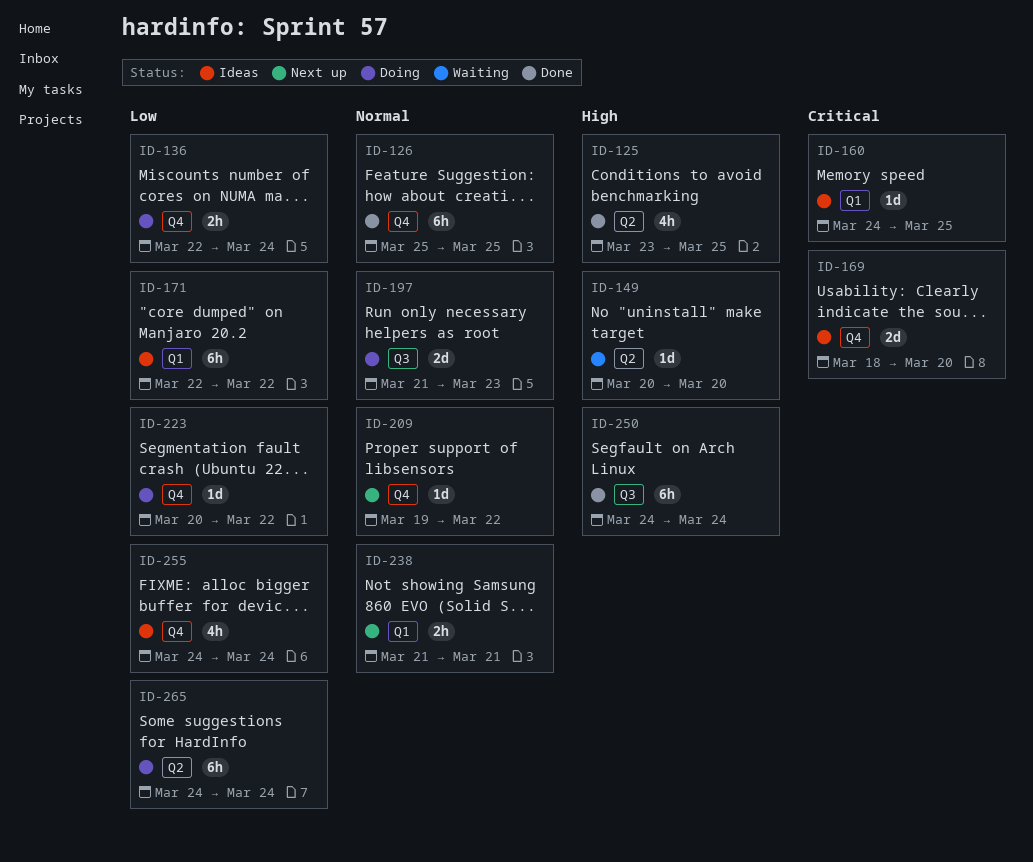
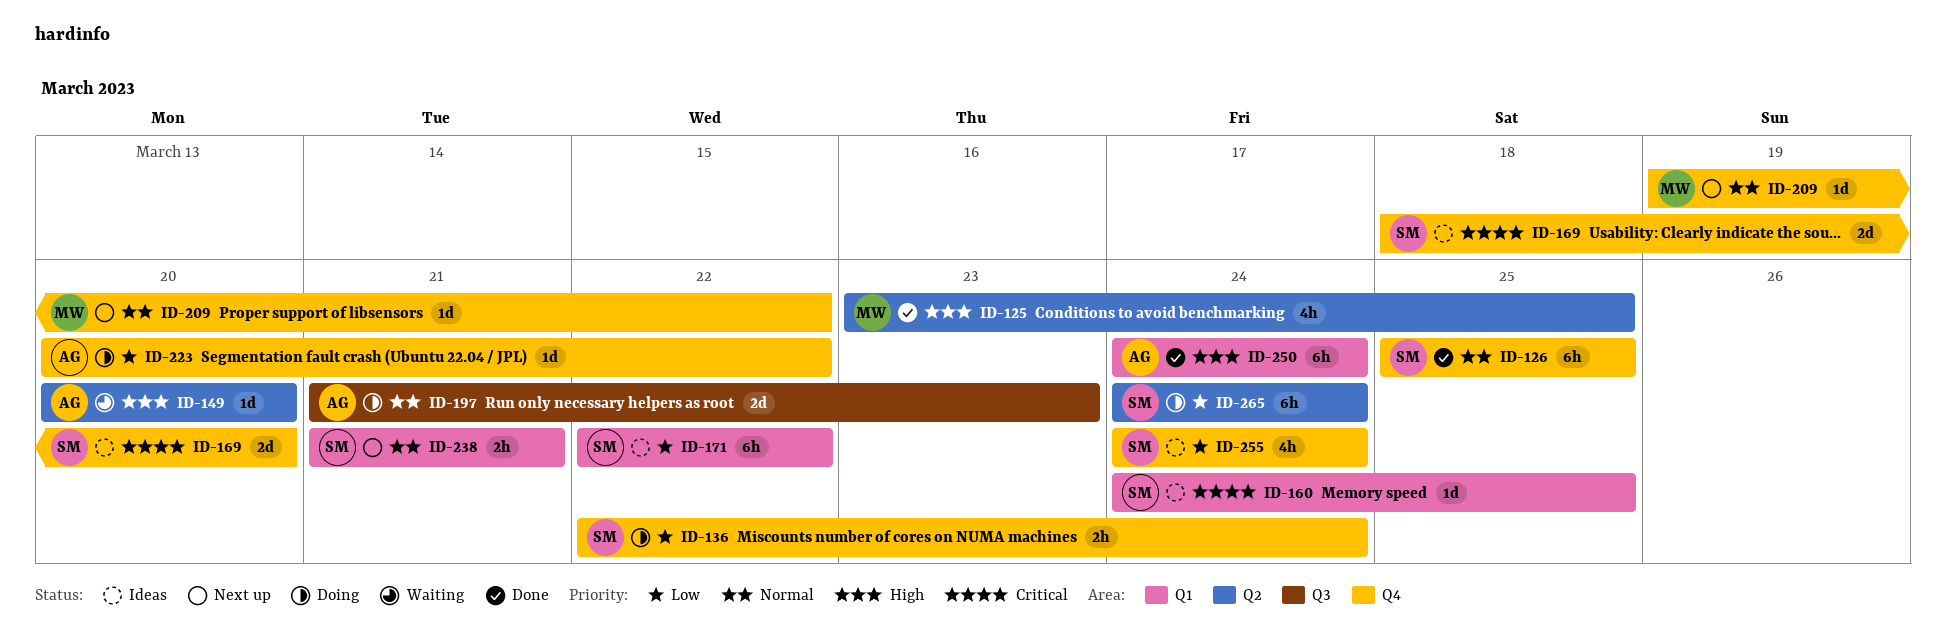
ID-250, label: Q3 -> Q1

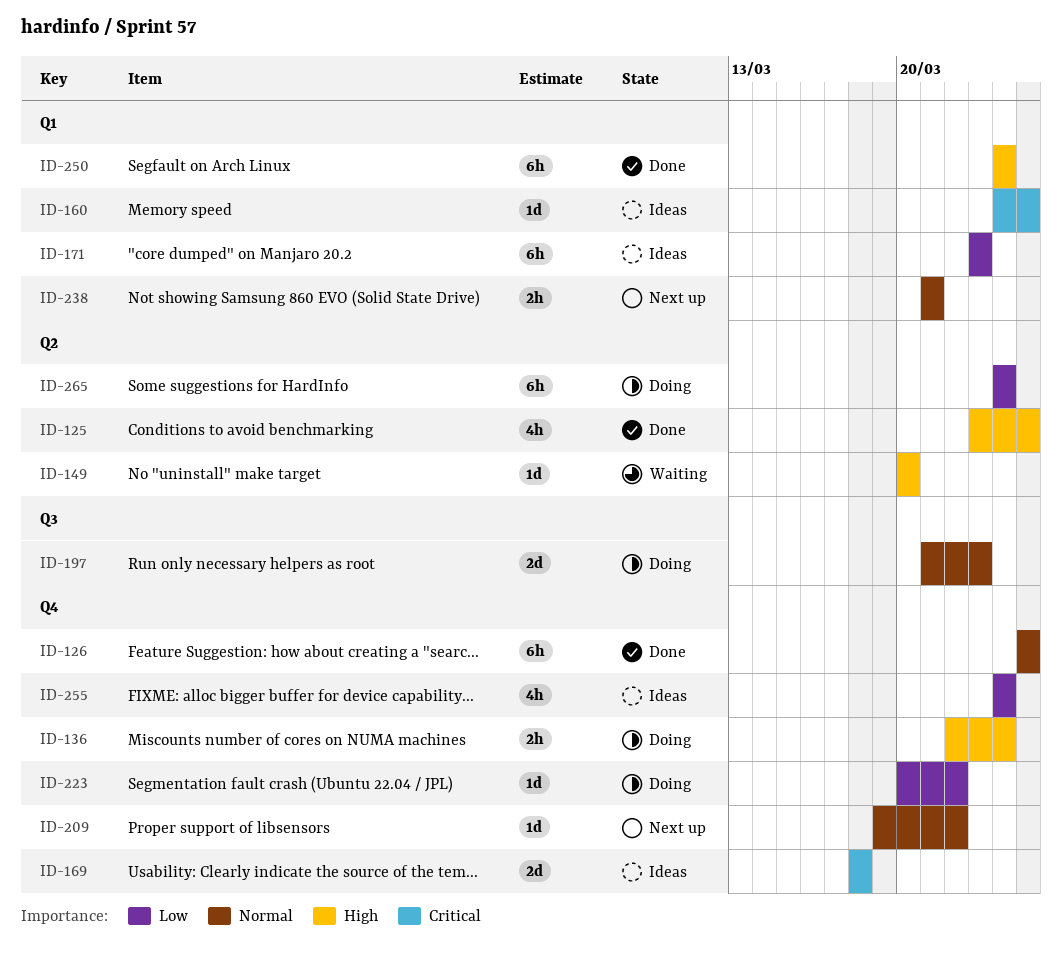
ID-136, priority: Low -> High
ID-169, due: Mar 20 -> Mar 18
ID-171, start: Mar 22 -> Mar 23
ID-171, due: Mar 22 -> Mar 23

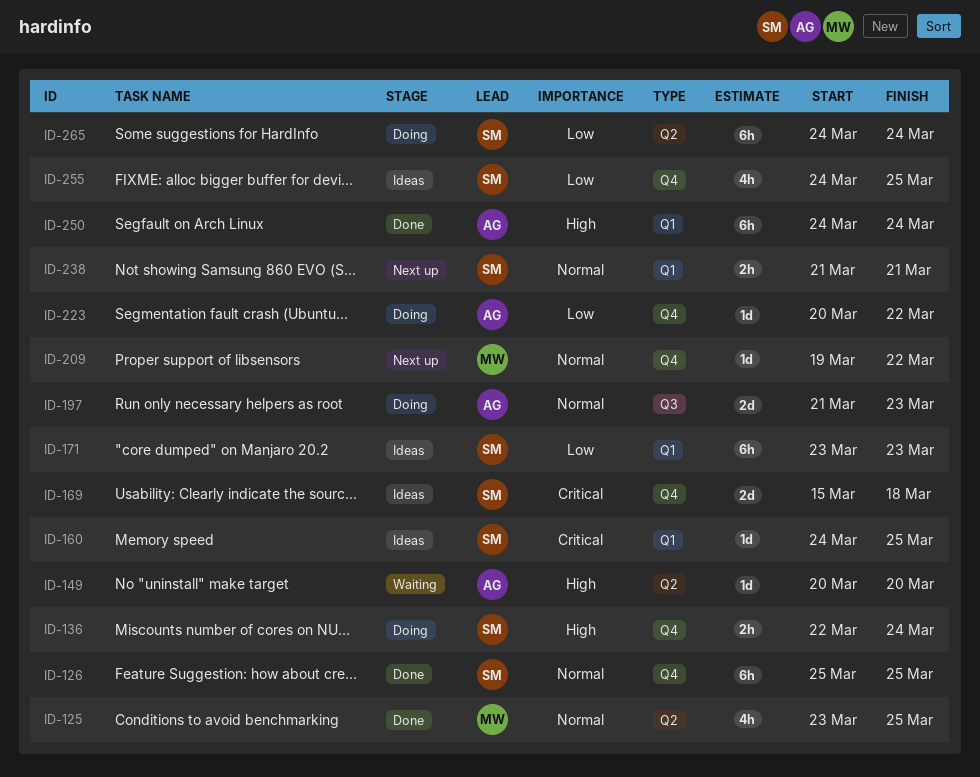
ID-125, priority: High -> Normal
ID-169, start: Mar 18 -> Mar 15
ID-255, due: Mar 24 -> Mar 25

